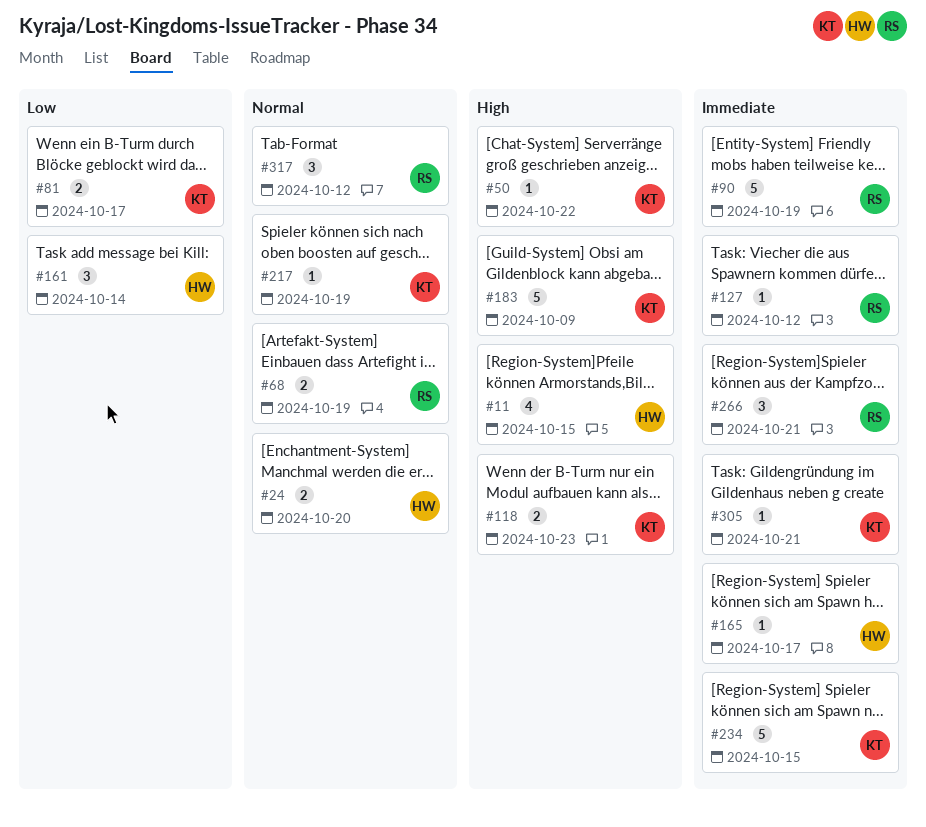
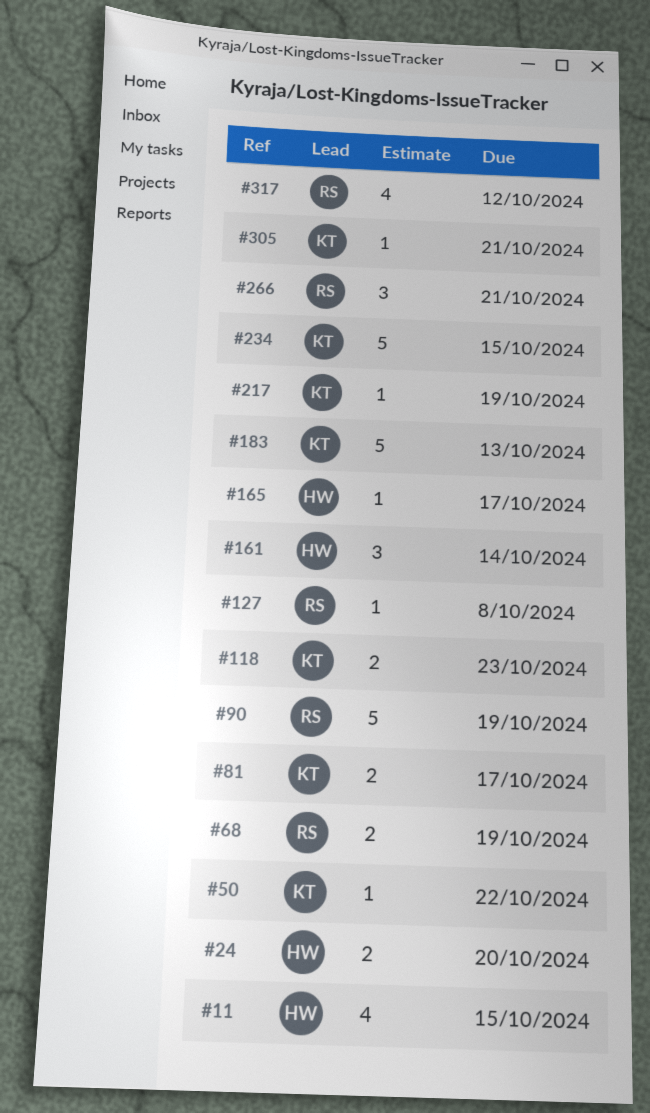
#127, due: Oct 12 -> Oct 8
#183, due: Oct 9 -> Oct 13
#317, estimate: 3 -> 4

